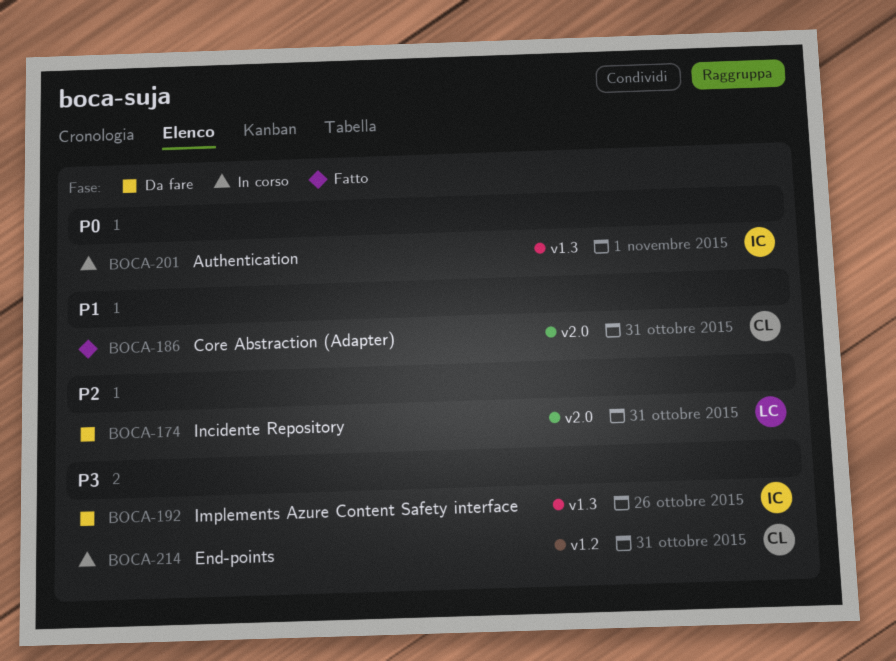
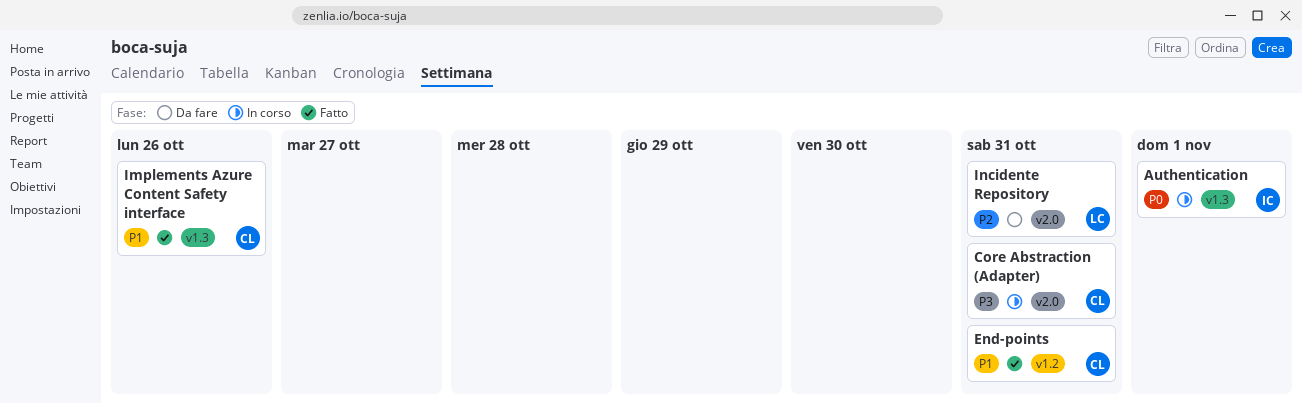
Core Abstraction (Adapter), status: Fatto -> In corso
Core Abstraction (Adapter), priority: P1 -> P3
End-points, status: In corso -> Fatto
End-points, priority: P3 -> P1
Implements Azure Content Safety interface, status: Da fare -> Fatto
Implements Azure Content Safety interface, owner: IC -> CL
Implements Azure Content Safety interface, priority: P3 -> P1

